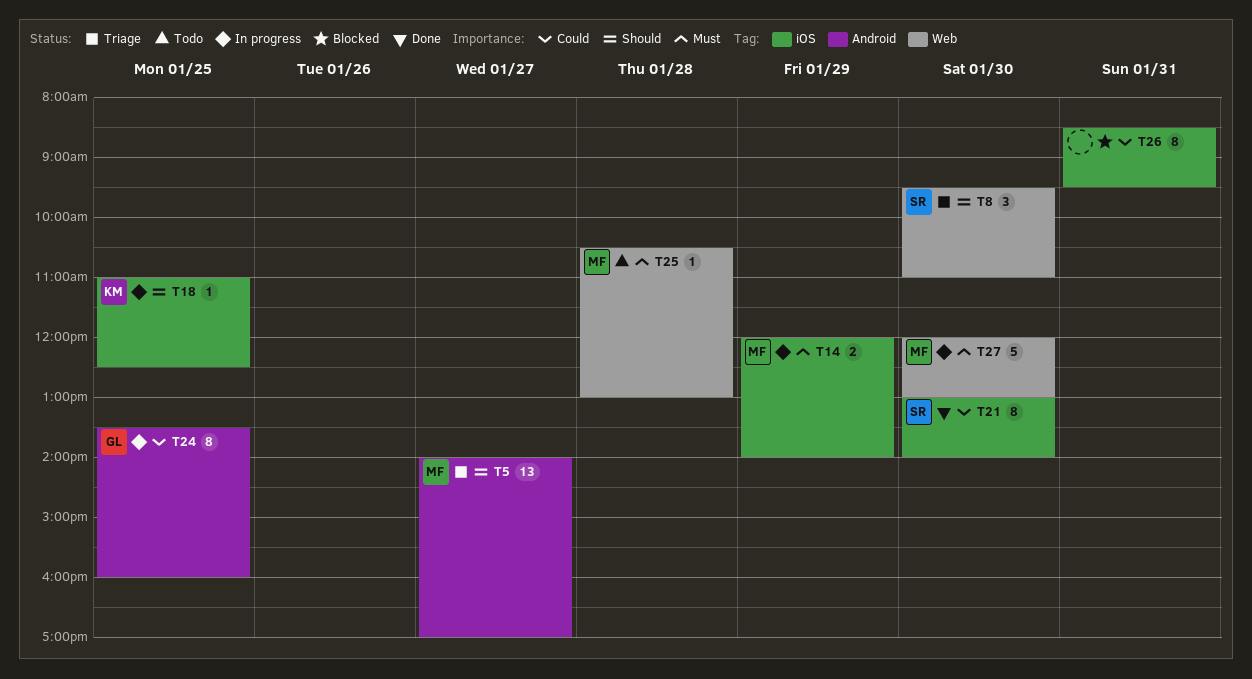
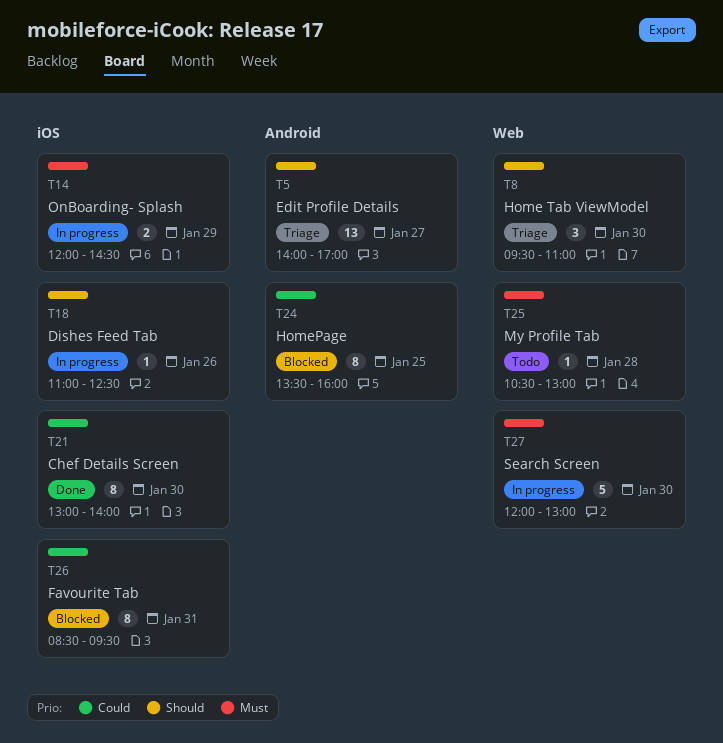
T14, ends: 14:00 -> 14:30
T18, day: Jan 25 -> Jan 26
T24, status: In progress -> Blocked

